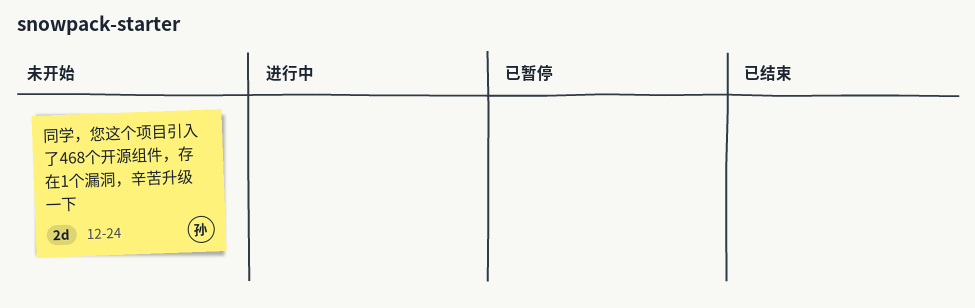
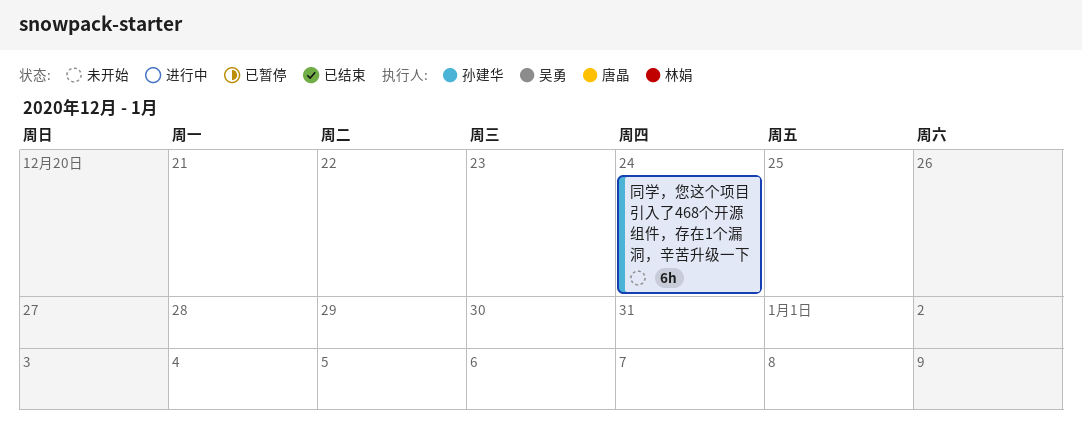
同学，您这个项目引入了468个开源组件，存在1个漏洞，辛苦升级一下, estimate: 2d -> 6h

